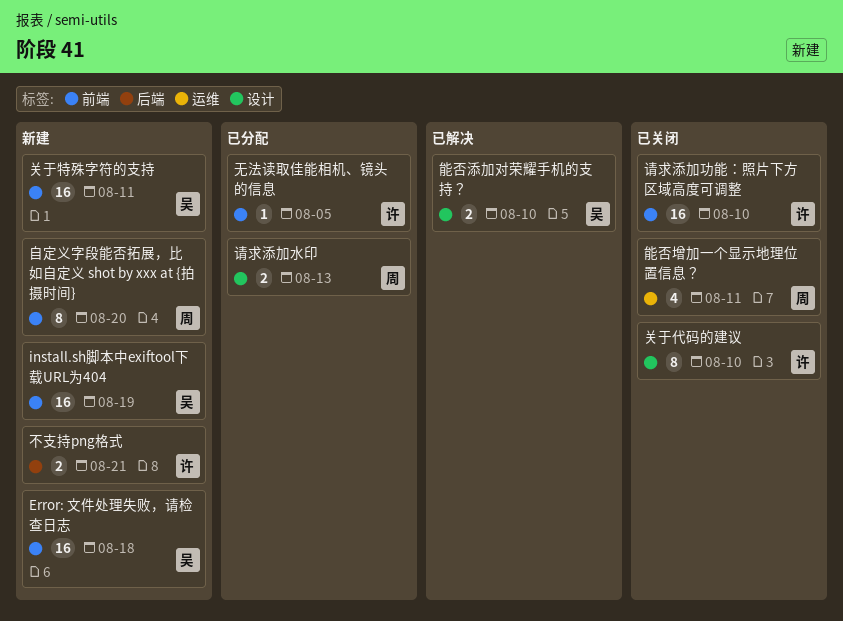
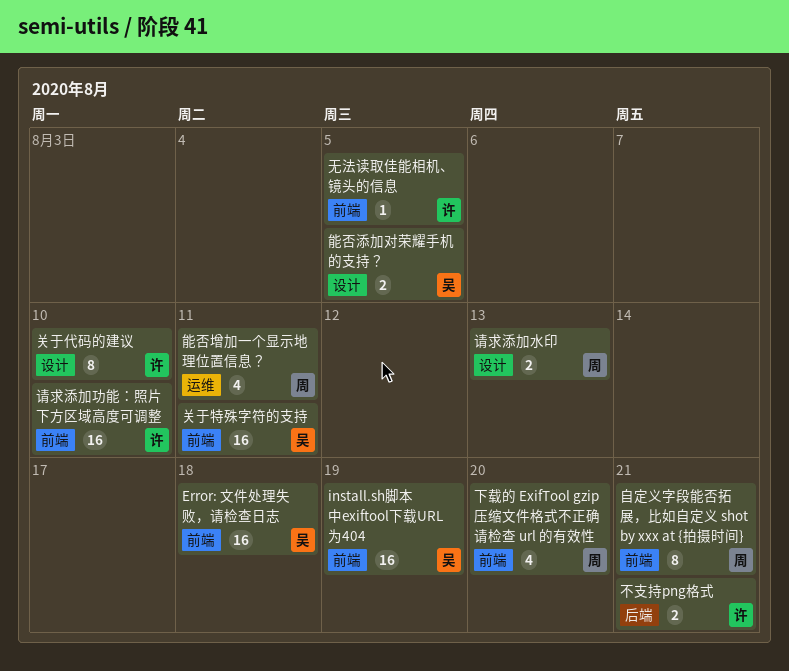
下载的 ExifTool gzip 压缩文件格式不正确 请检查 url 的有效性: none -> present
能否添加对荣耀手机的支持？, due: Aug 10 -> Aug 5
自定义字段能否拓展，比如自定义 shot by xxx at {拍摄时间}, due: Aug 20 -> Aug 21

